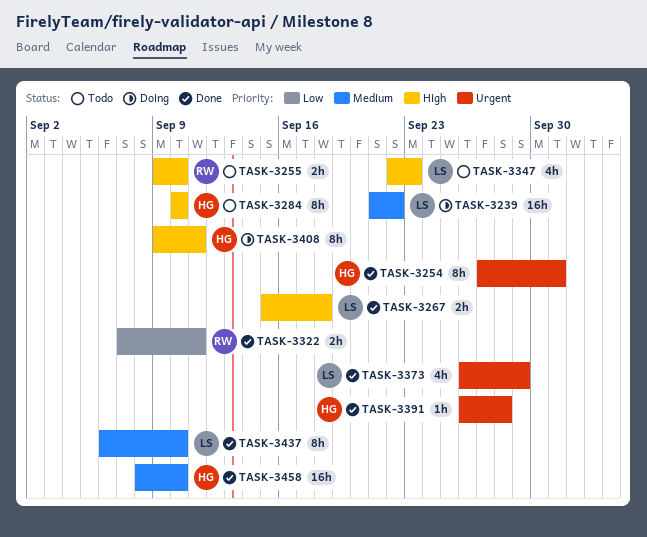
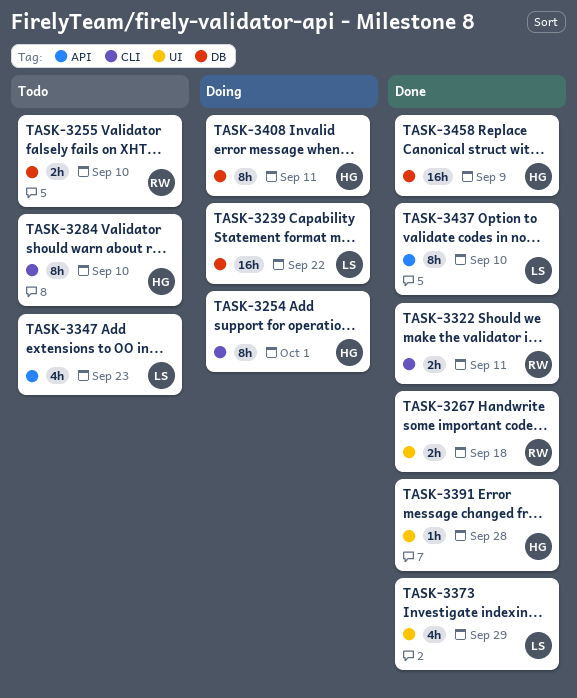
TASK-3254, status: Done -> Doing
TASK-3267, owner: LS -> RW
TASK-3458, due: Sep 10 -> Sep 9

